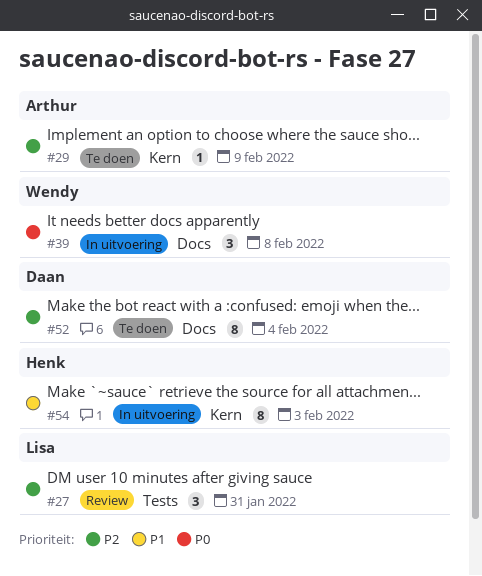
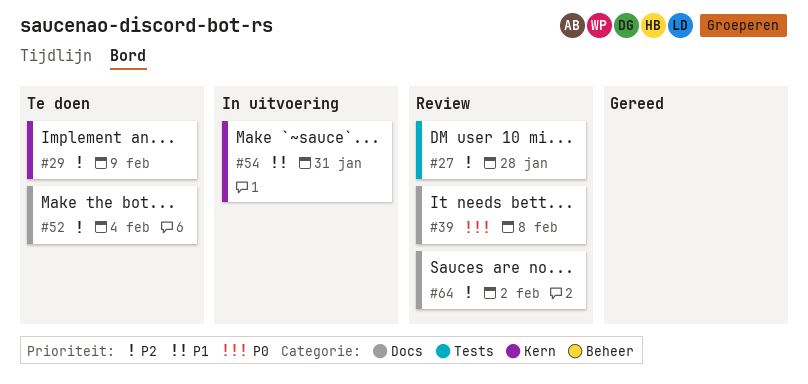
#27, due: Jan 31 -> Jan 28
#39, status: In uitvoering -> Review
#54, due: Feb 3 -> Jan 31
#64: none -> present

